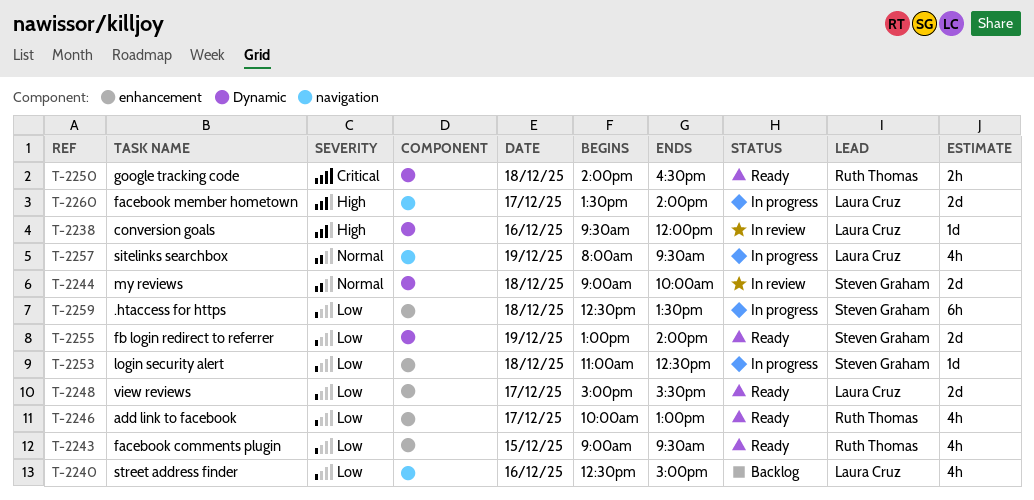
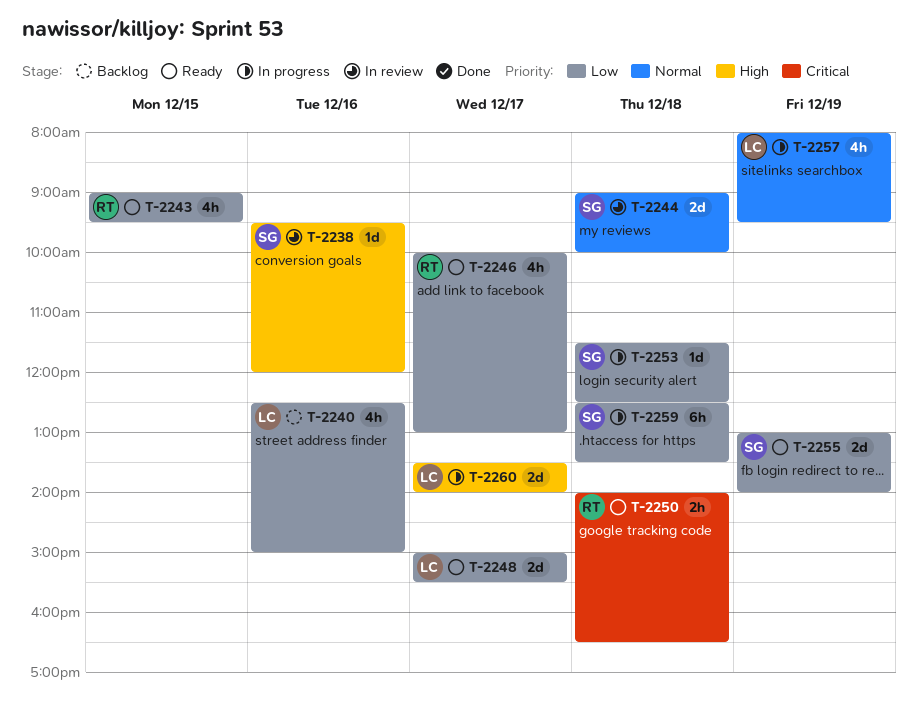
T-2238, owner: Laura Cruz -> Steven Graham
T-2253, begins: 11:00 -> 11:30

